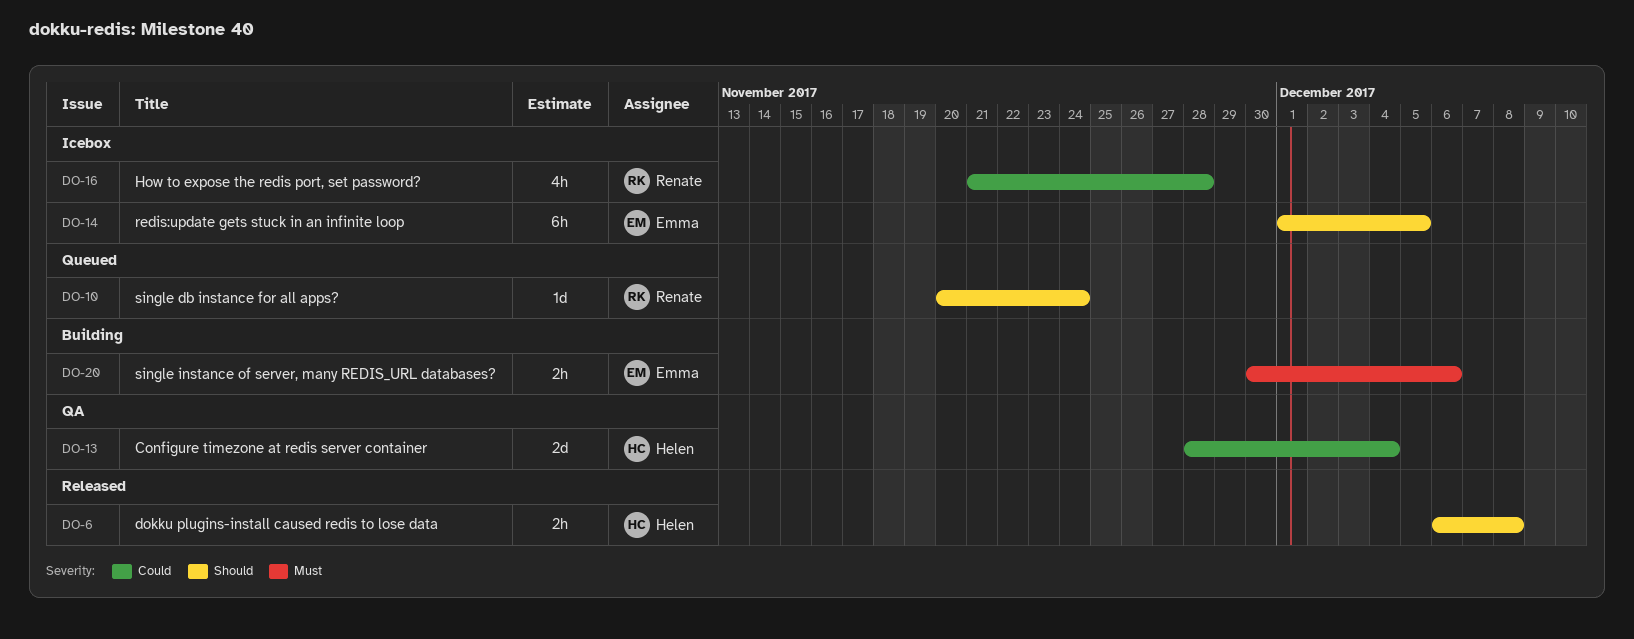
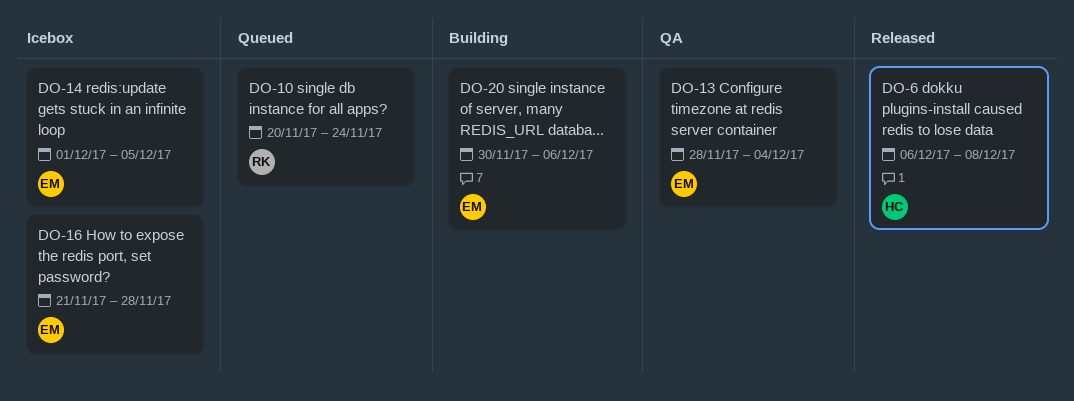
DO-13, owner: Helen -> Emma
DO-16, owner: Renate -> Emma

